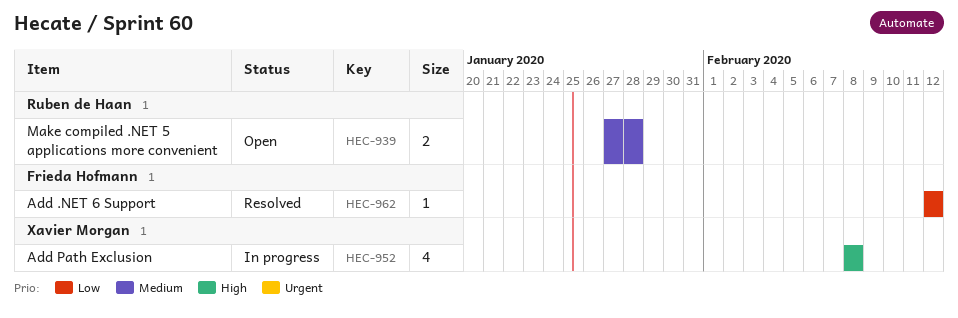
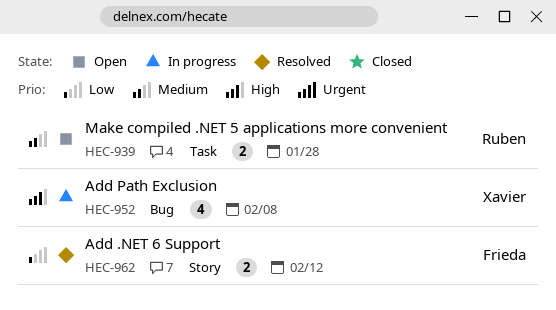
HEC-962, estimate: 1 -> 2

